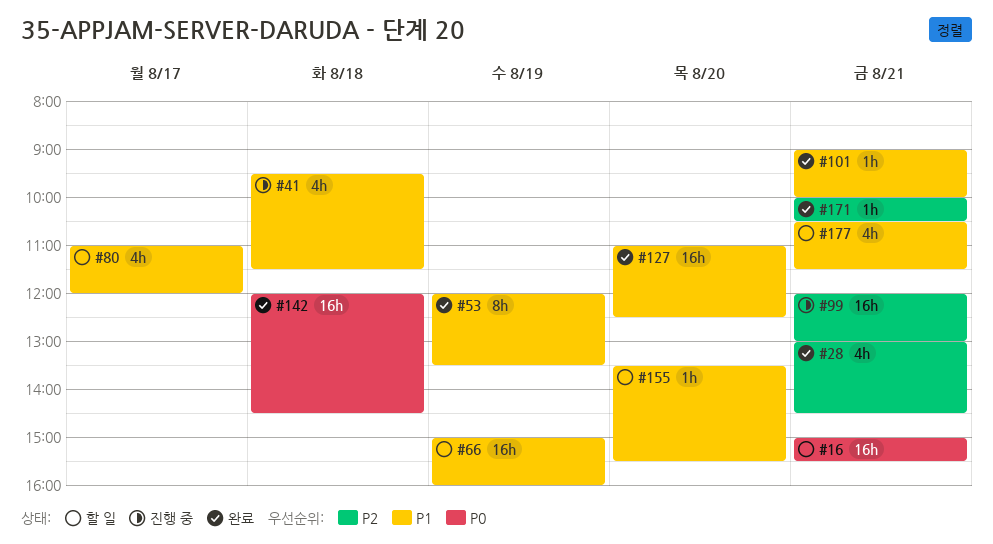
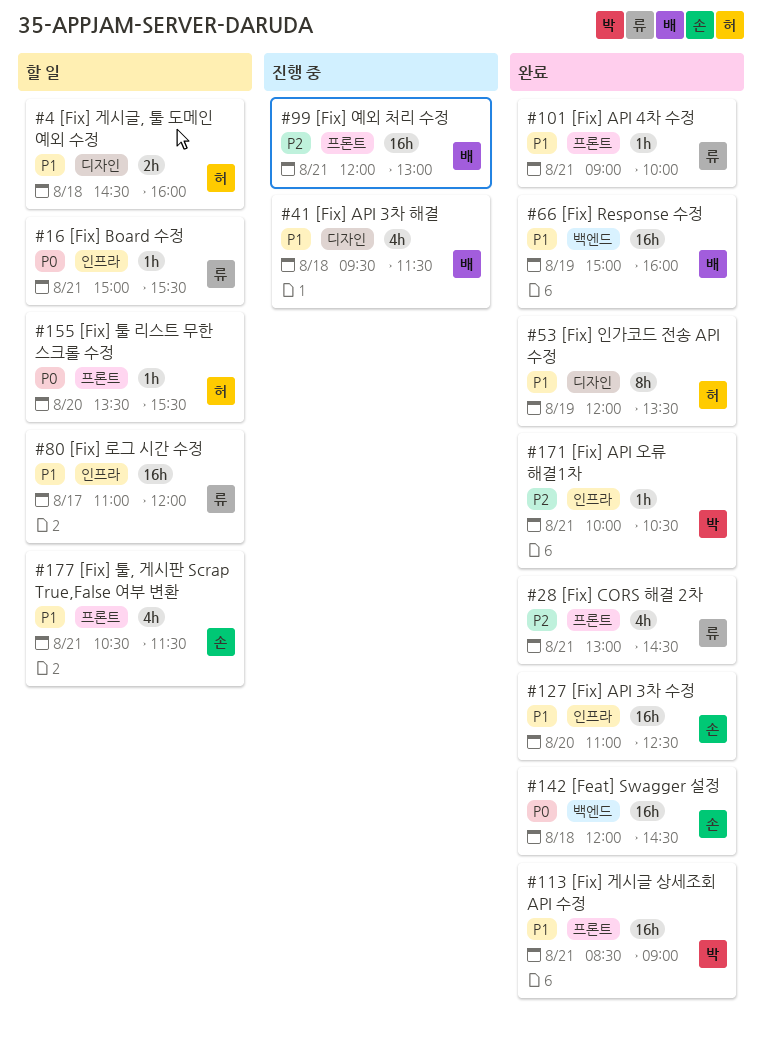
#4: none -> present
#16, estimate: 16h -> 1h
#66, status: 할 일 -> 완료
#80, estimate: 4h -> 16h
#113: none -> present
#155, priority: P1 -> P0

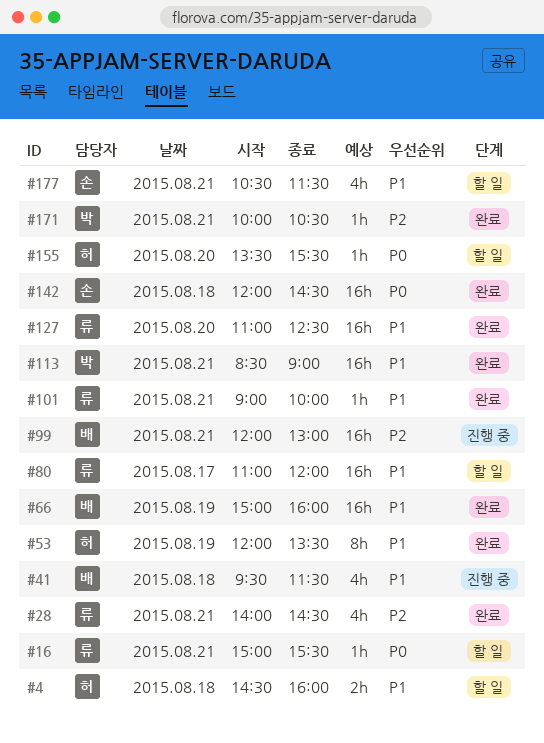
#28, begins: 13:00 -> 14:00
#127, owner: 손 -> 류

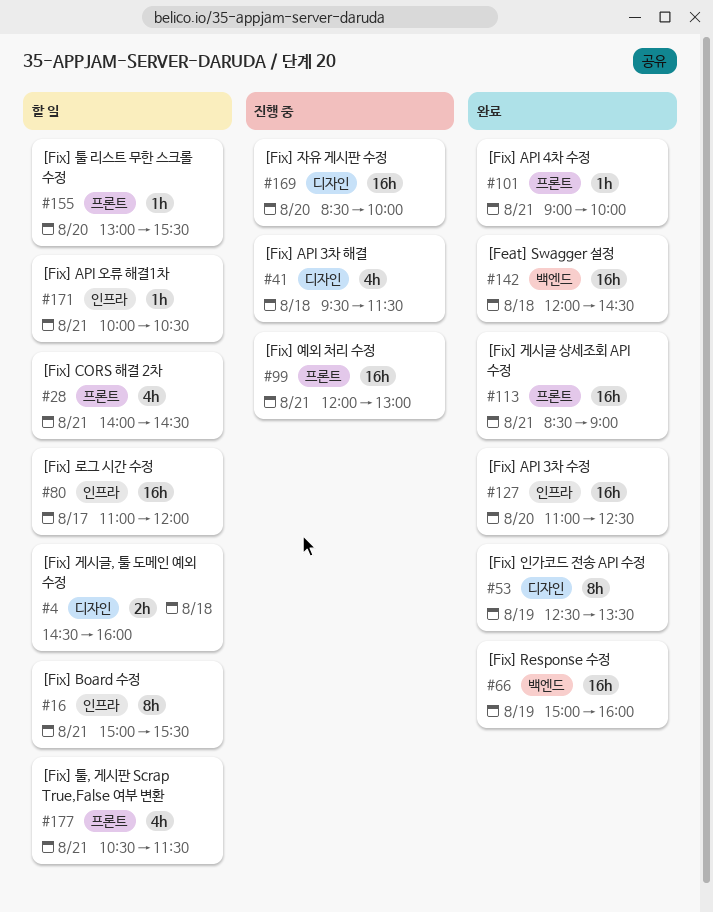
#16, estimate: 1h -> 8h
#28, status: 완료 -> 할 일
#53, begins: 12:00 -> 12:30
#155, begins: 13:30 -> 13:00
#169: none -> present
#171, status: 완료 -> 할 일

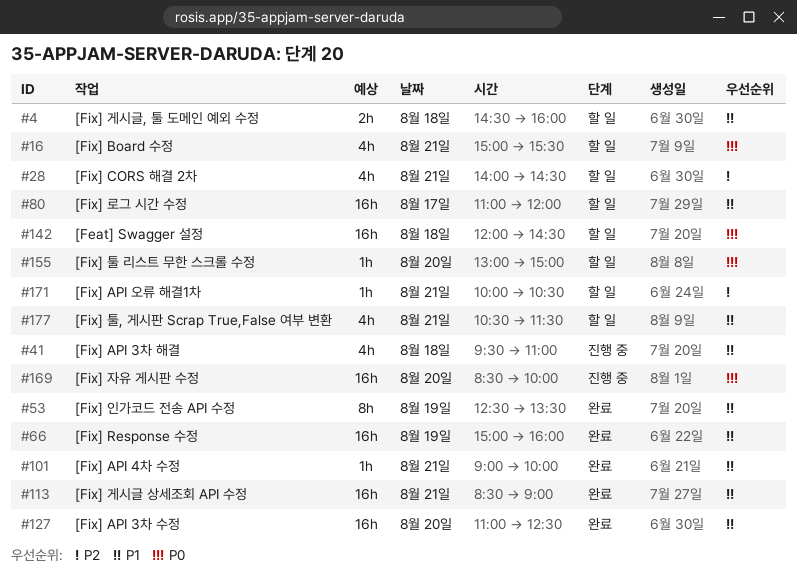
#16, estimate: 8h -> 4h
#41, ends: 11:30 -> 11:00
#99: present -> none
#142, status: 완료 -> 할 일
#155, ends: 15:30 -> 15:00

